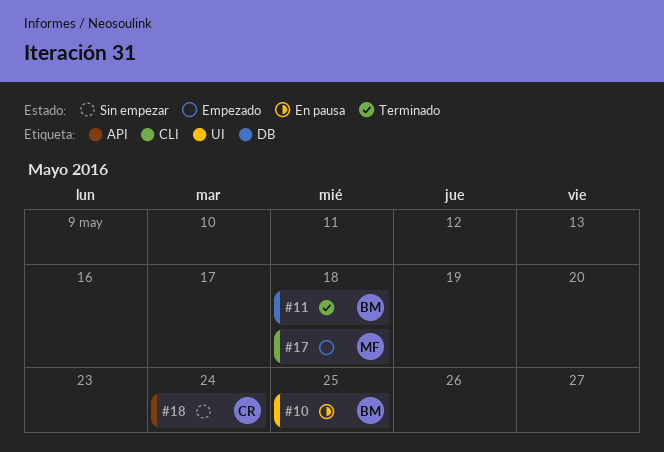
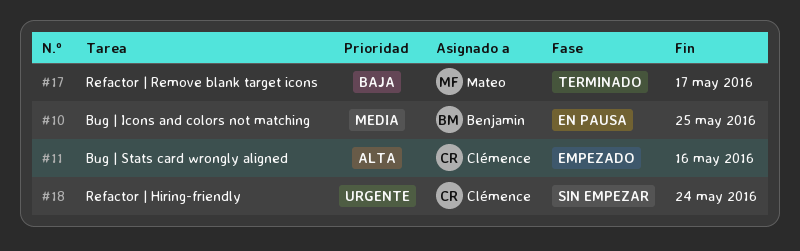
#11, status: Terminado -> Empezado
#11, owner: Benjamin -> Clémence
#11, due: May 18 -> May 16
#17, status: Empezado -> Terminado
#17, due: May 18 -> May 17

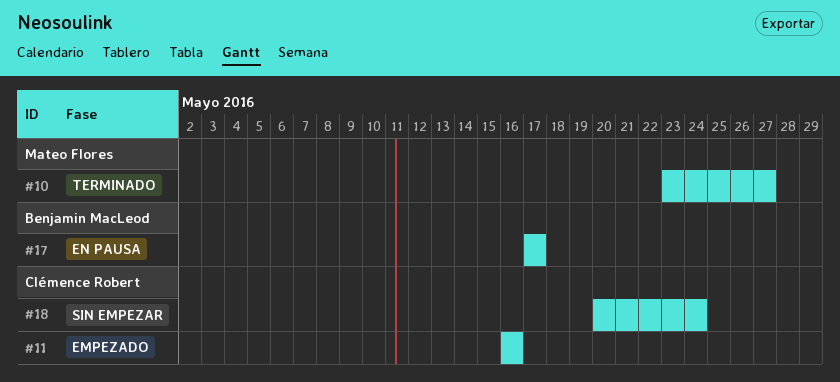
#10, status: En pausa -> Terminado
#10, owner: Benjamin MacLeod -> Mateo Flores
#10, due: May 25 -> May 27
#17, status: Terminado -> En pausa
#17, owner: Mateo Flores -> Benjamin MacLeod

